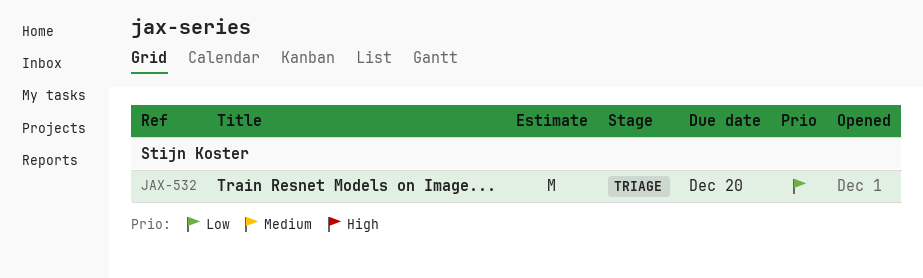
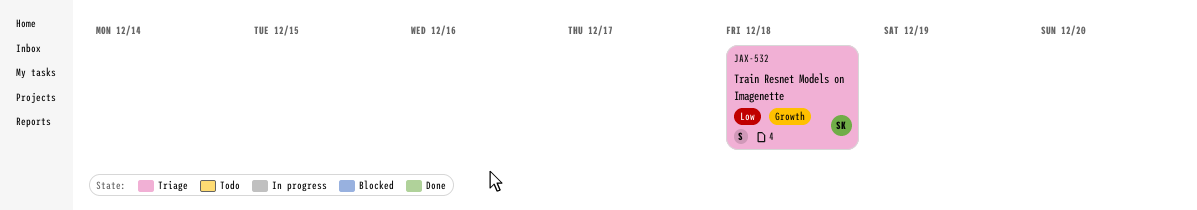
JAX-532, estimate: M -> S
JAX-532, due: Dec 20 -> Dec 18

